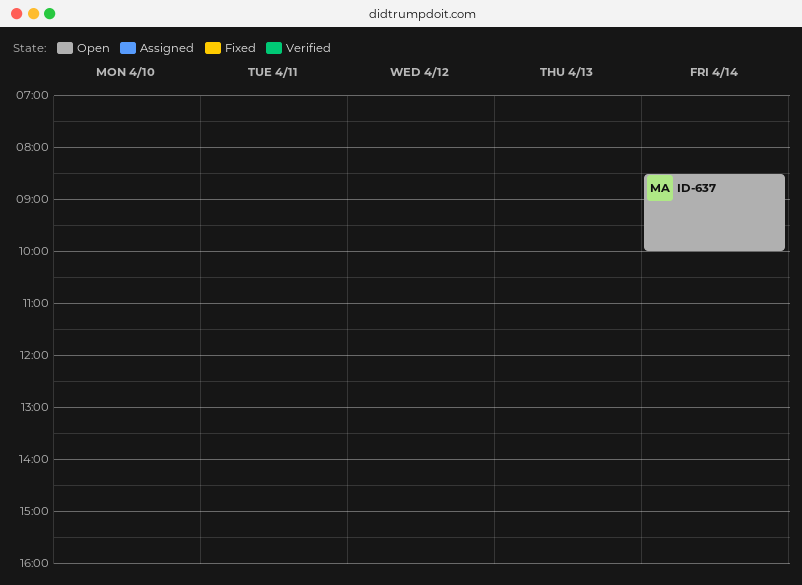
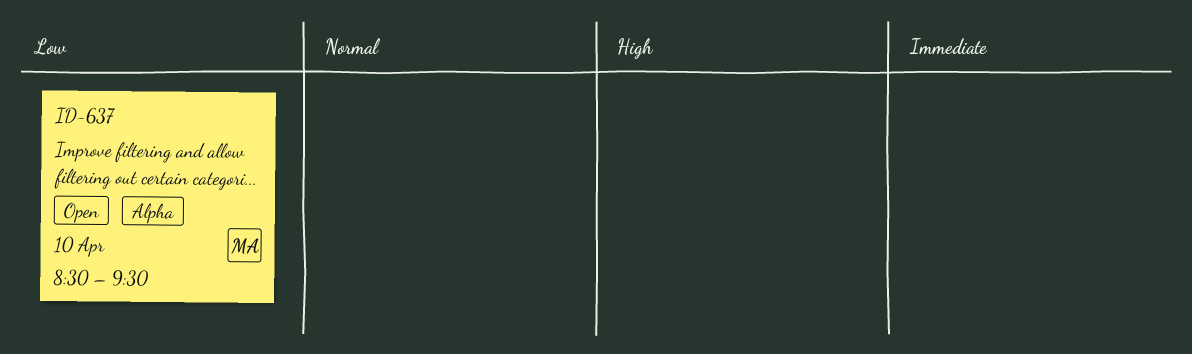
ID-637, day: Apr 14 -> Apr 10
ID-637, ends: 10:00 -> 09:30

